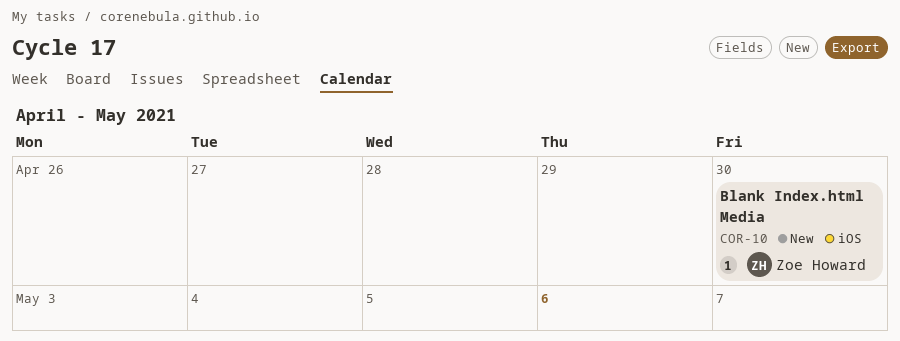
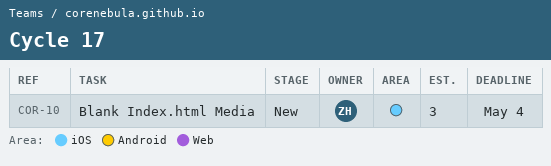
COR-10, estimate: 1 -> 3
COR-10, due: Apr 30 -> May 4

